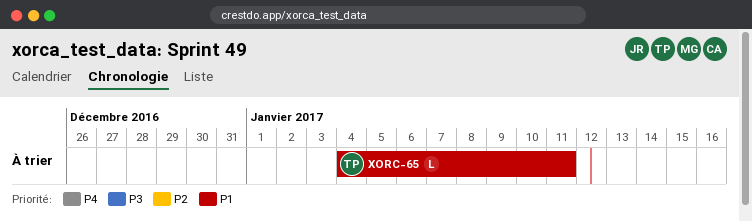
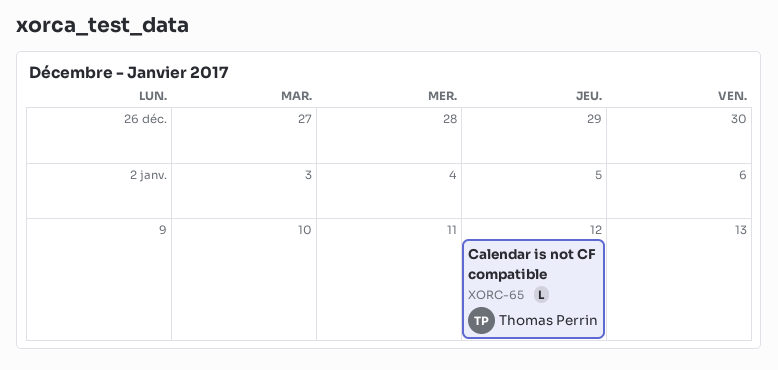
XORC-65, due: Jan 11 -> Jan 12

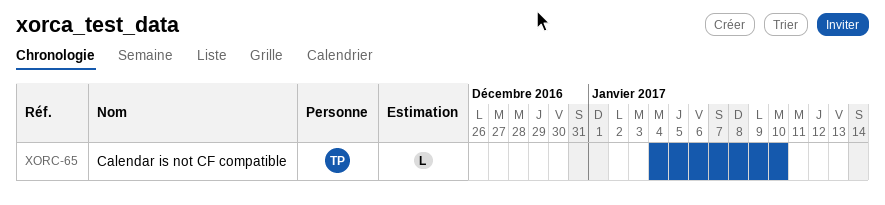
XORC-65, due: Jan 12 -> Jan 10

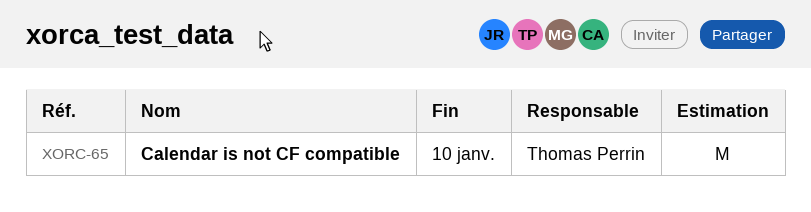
XORC-65, estimate: L -> M

